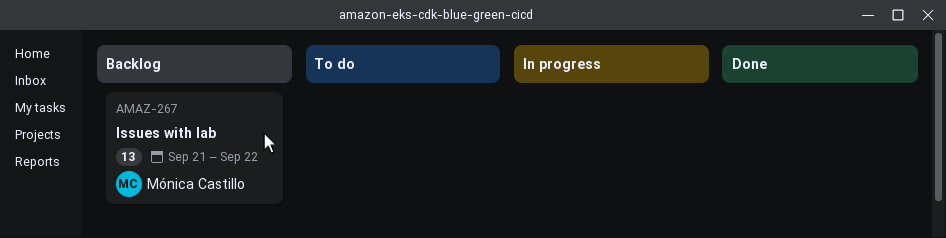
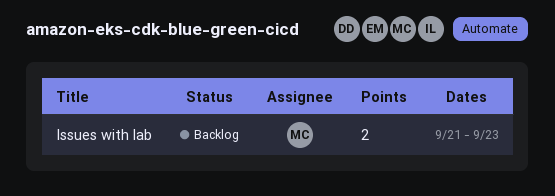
Issues with lab, estimate: 13 -> 2
Issues with lab, due: Sep 22 -> Sep 23

